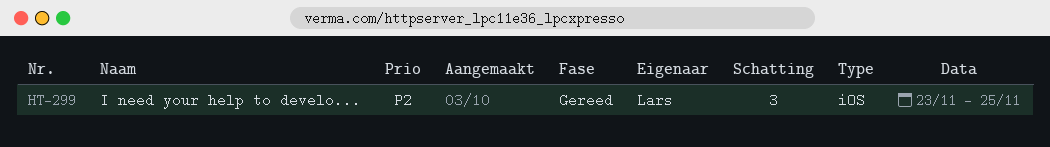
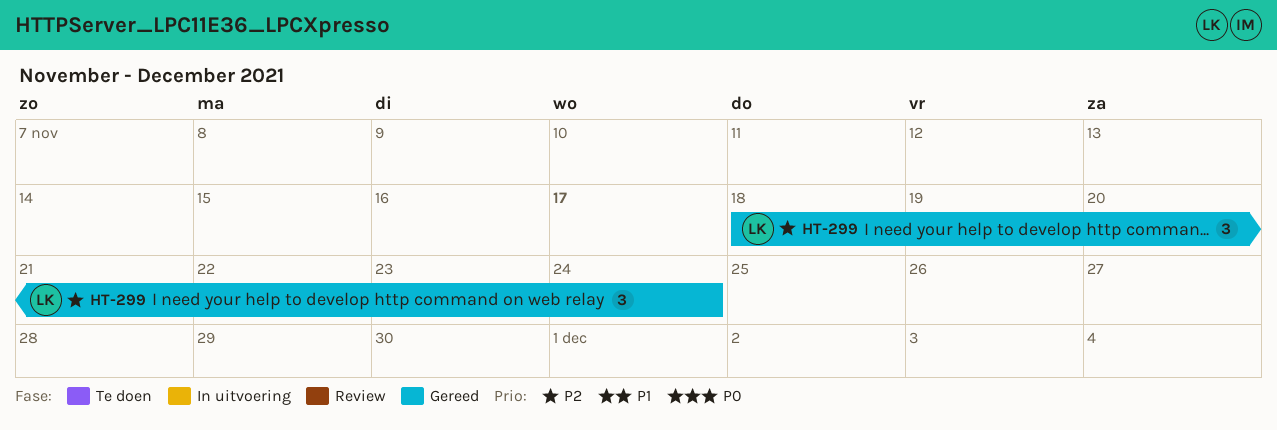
HT-299, start: Nov 23 -> Nov 18
HT-299, due: Nov 25 -> Nov 24

